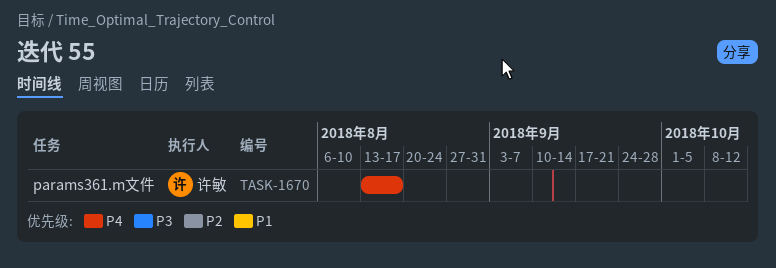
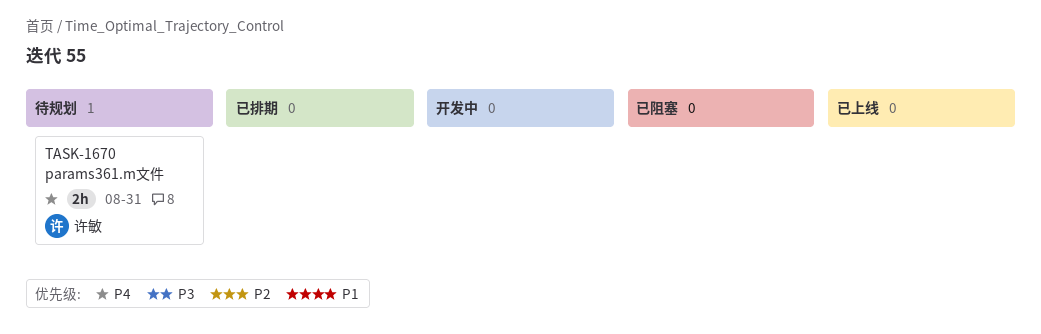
TASK-1670, due: Aug 17 -> Aug 31

